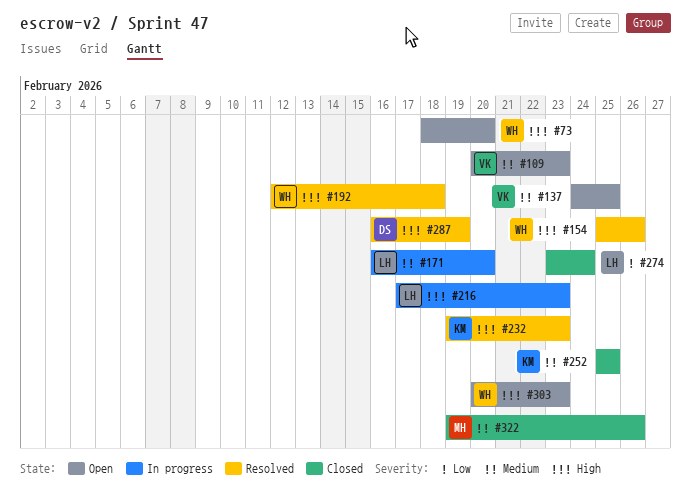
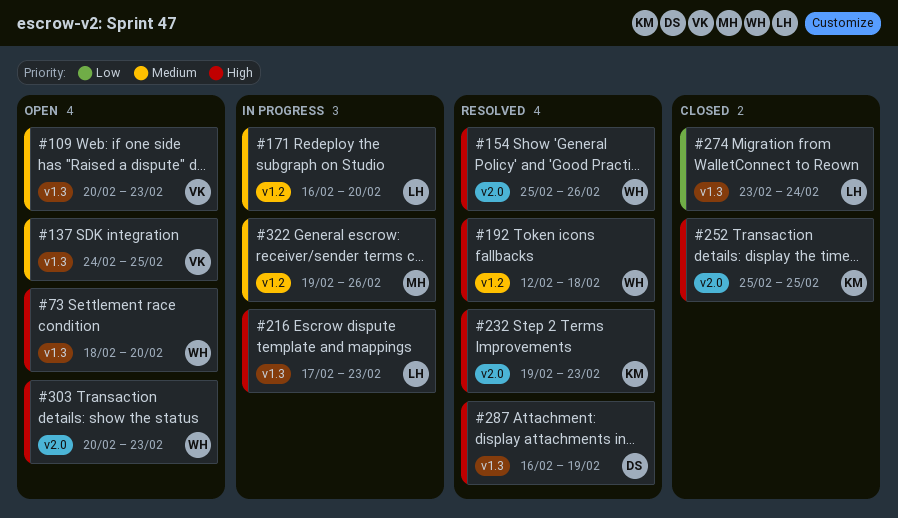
#252, priority: Medium -> High
#322, status: Closed -> In progress

